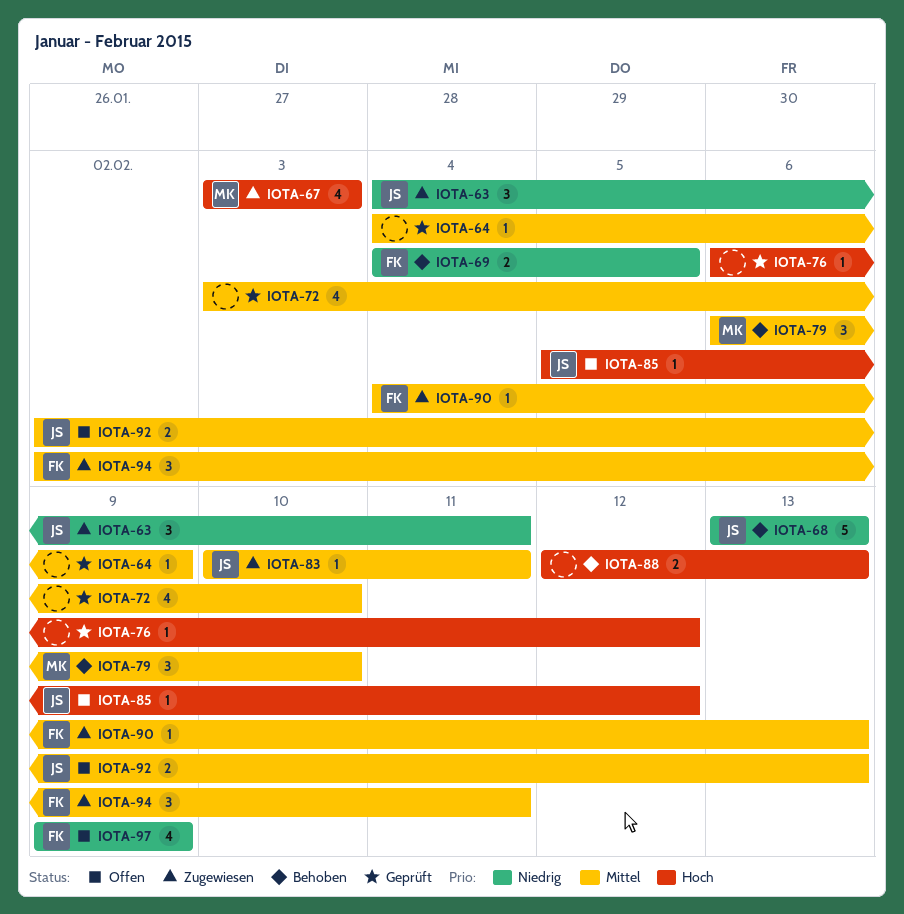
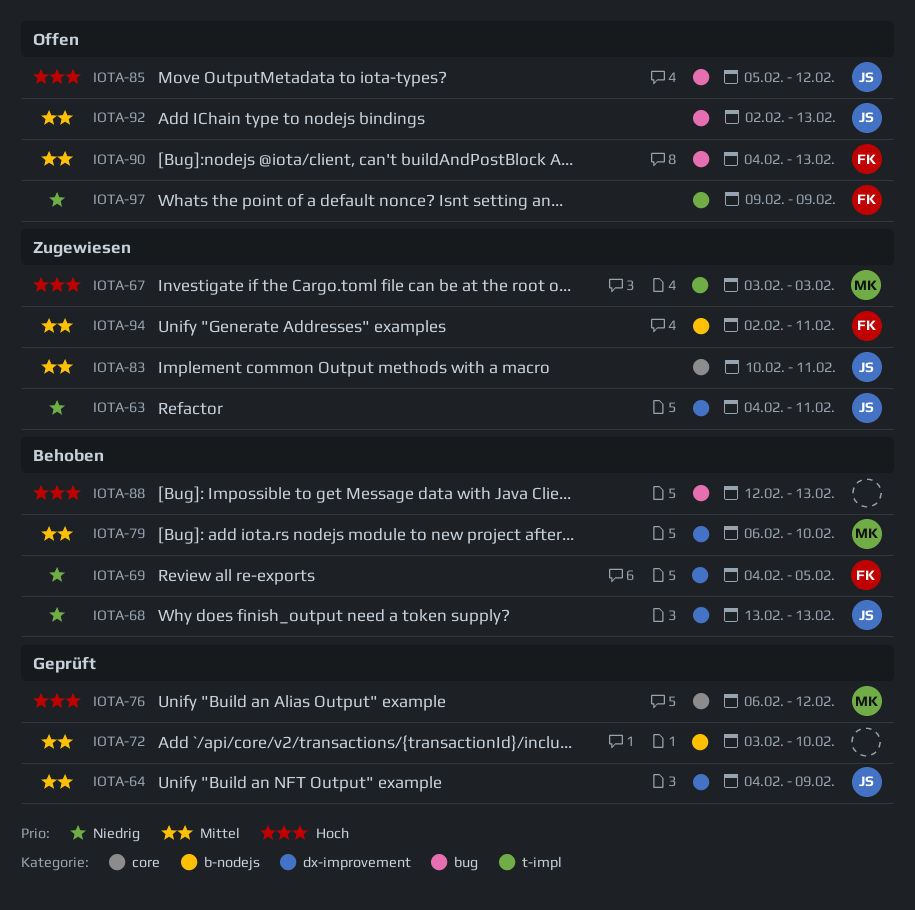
IOTA-64, owner: none -> JS
IOTA-76, owner: none -> MK
IOTA-90, status: Zugewiesen -> Offen

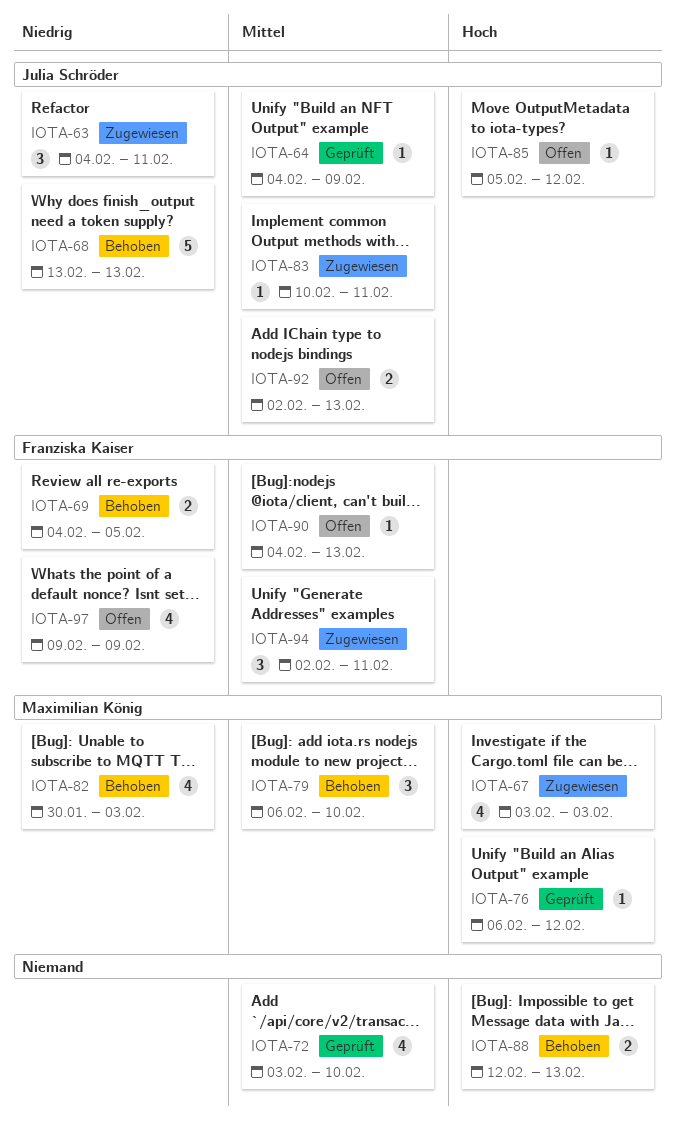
IOTA-82: none -> present

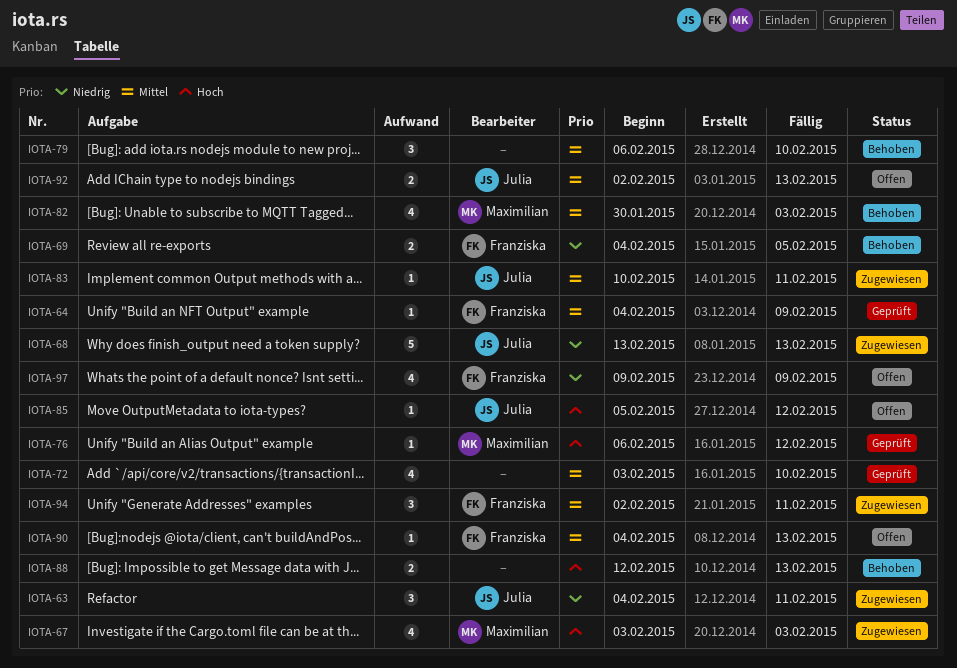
IOTA-64, owner: Julia Schröder -> Franziska Kaiser
IOTA-68, status: Behoben -> Zugewiesen
IOTA-79, owner: Maximilian König -> none
IOTA-82, priority: Niedrig -> Mittel

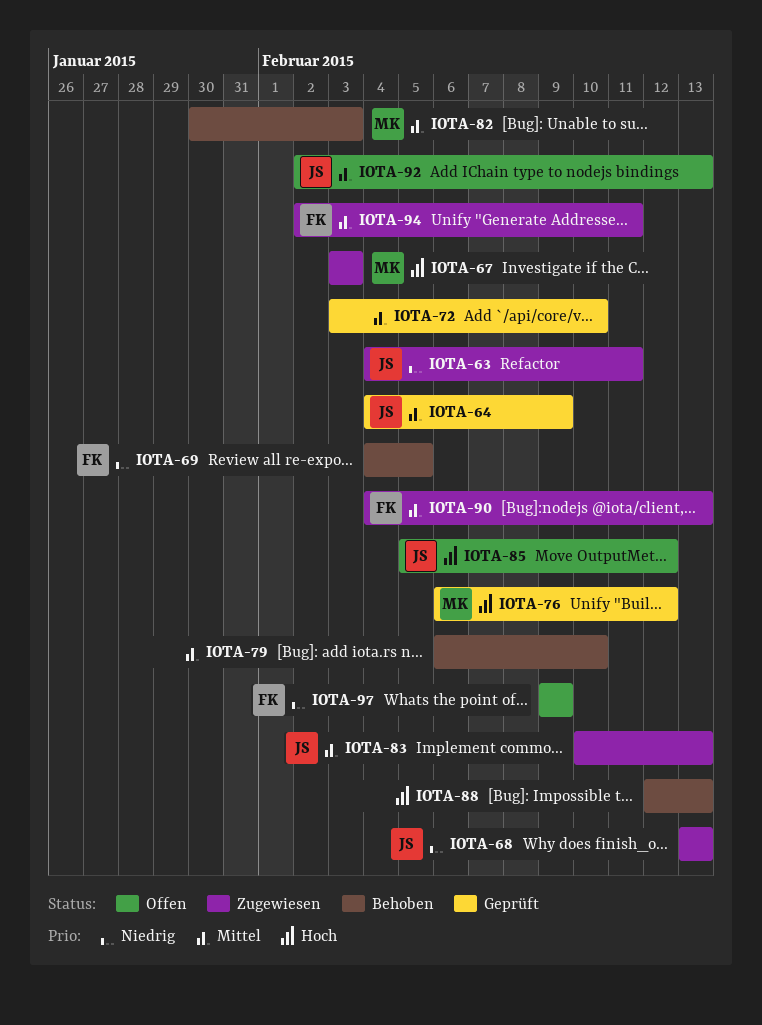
IOTA-64, owner: Franziska -> Julia
IOTA-83, due: Feb 11 -> Feb 13
IOTA-90, status: Offen -> Zugewiesen

